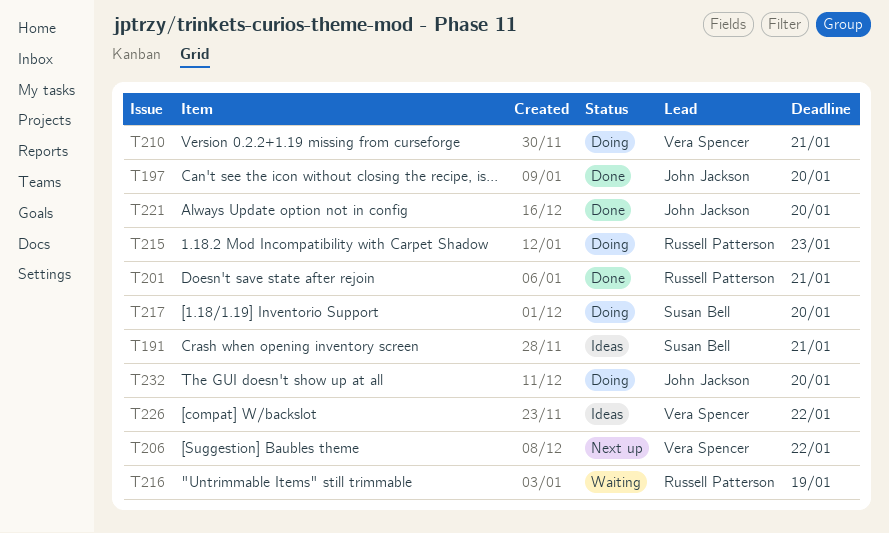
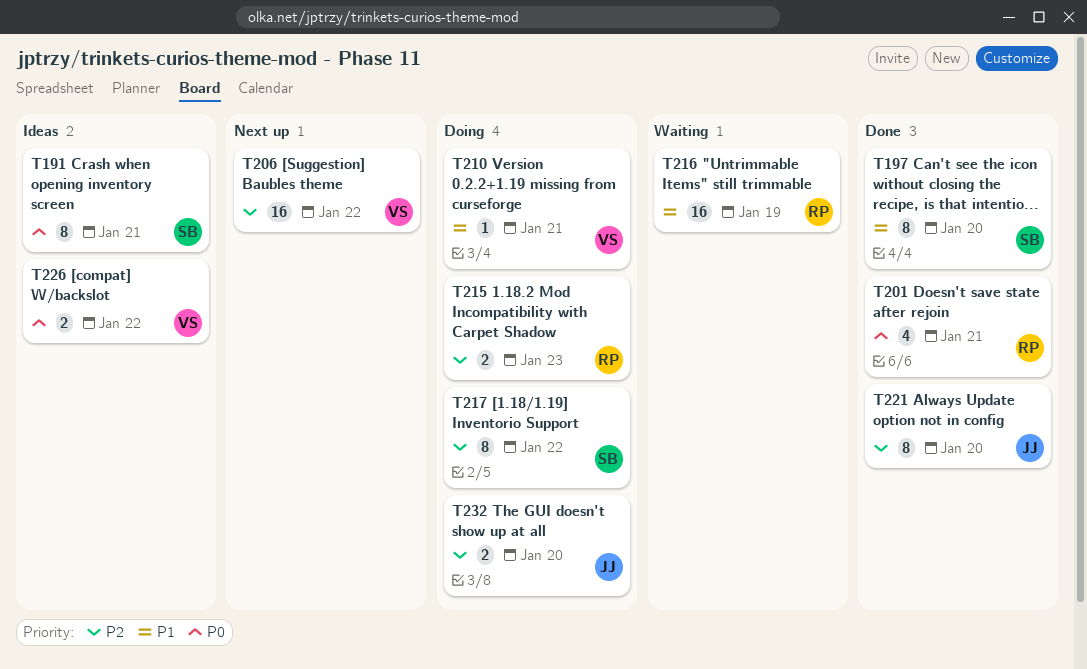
T197, owner: John Jackson -> Susan Bell
T217, due: Jan 20 -> Jan 22

